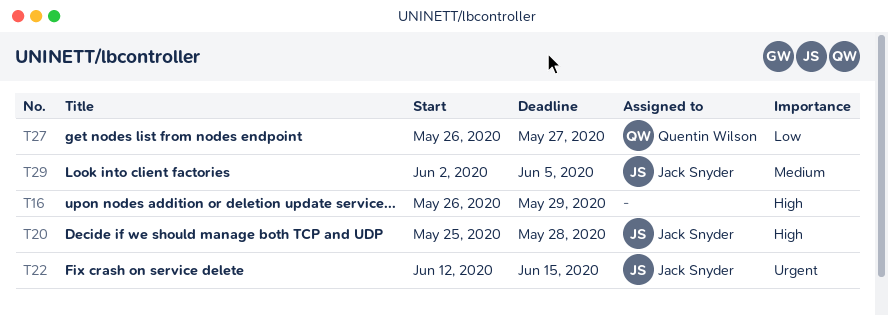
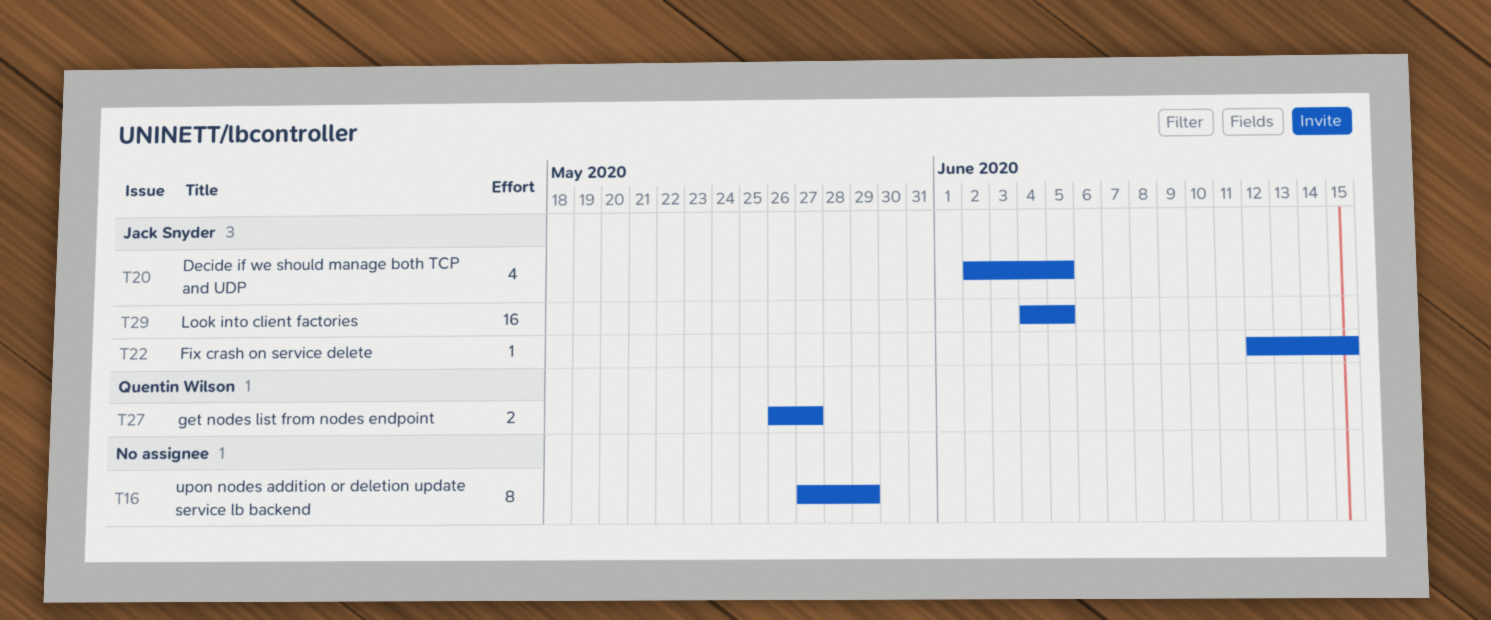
T16, start: May 26 -> May 27
T20, start: May 25 -> Jun 2
T20, due: May 28 -> Jun 5
T29, start: Jun 2 -> Jun 4

